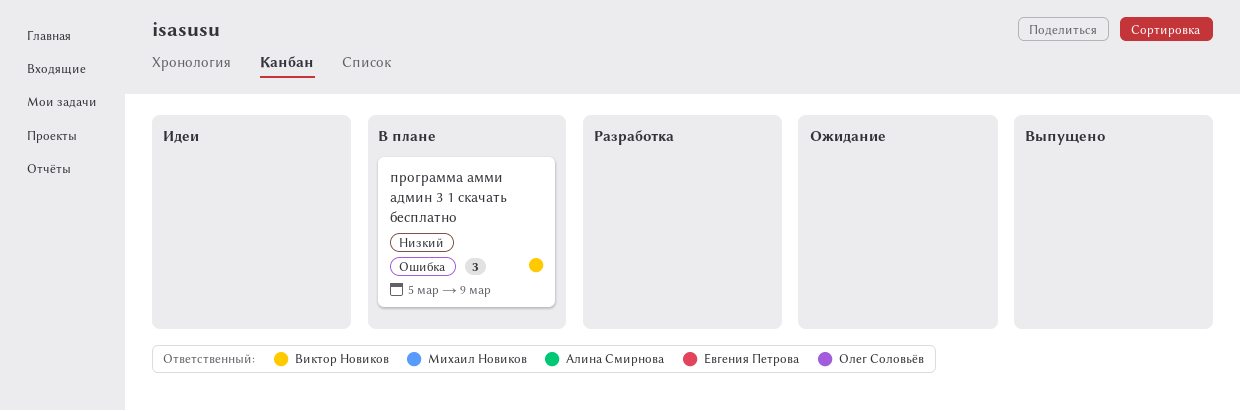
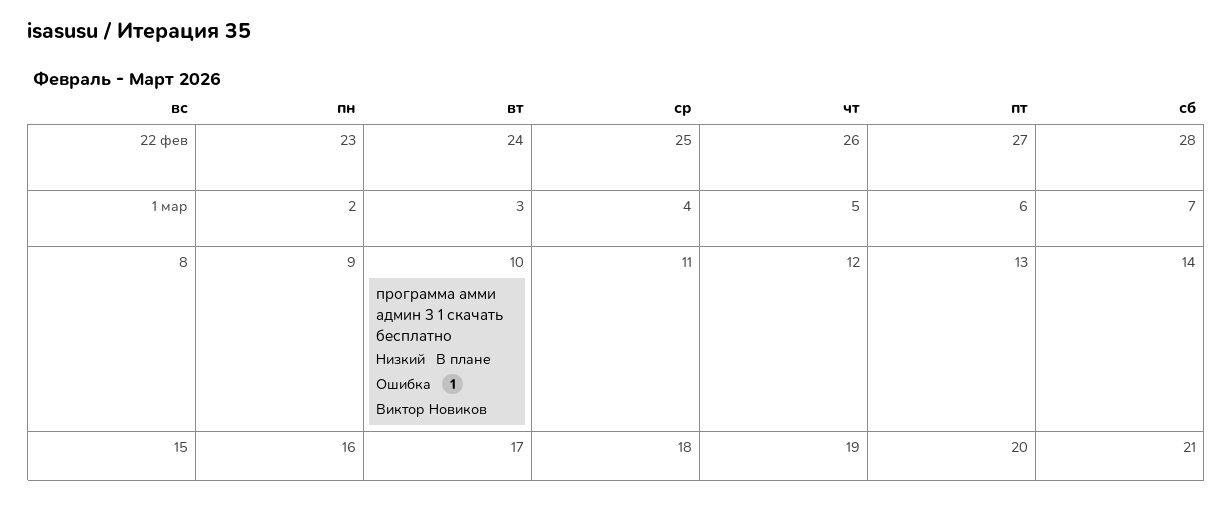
программа амми админ 3 1 скачать бесплатно, estimate: 3 -> 1
программа амми админ 3 1 скачать бесплатно, due: Mar 9 -> Mar 10

